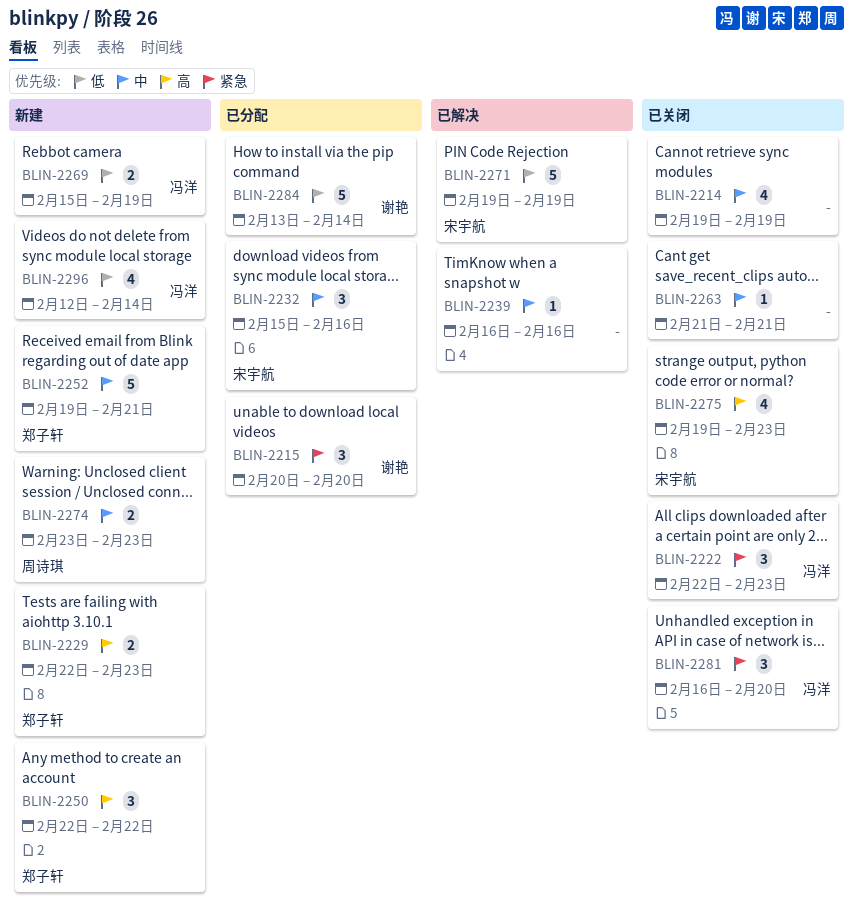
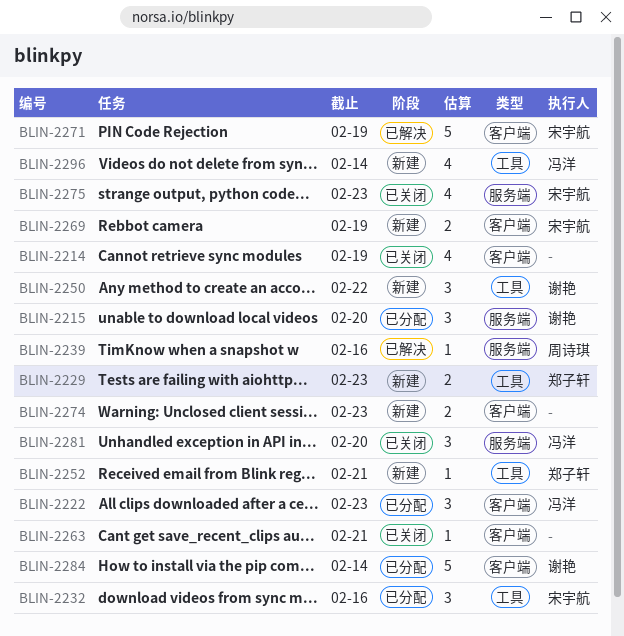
BLIN-2222, status: 已关闭 -> 已分配
BLIN-2239, owner: none -> 周诗琪
BLIN-2250, owner: 郑子轩 -> 谢艳
BLIN-2252, estimate: 5 -> 1
BLIN-2269, owner: 冯洋 -> 宋宇航
BLIN-2274, owner: 周诗琪 -> none

